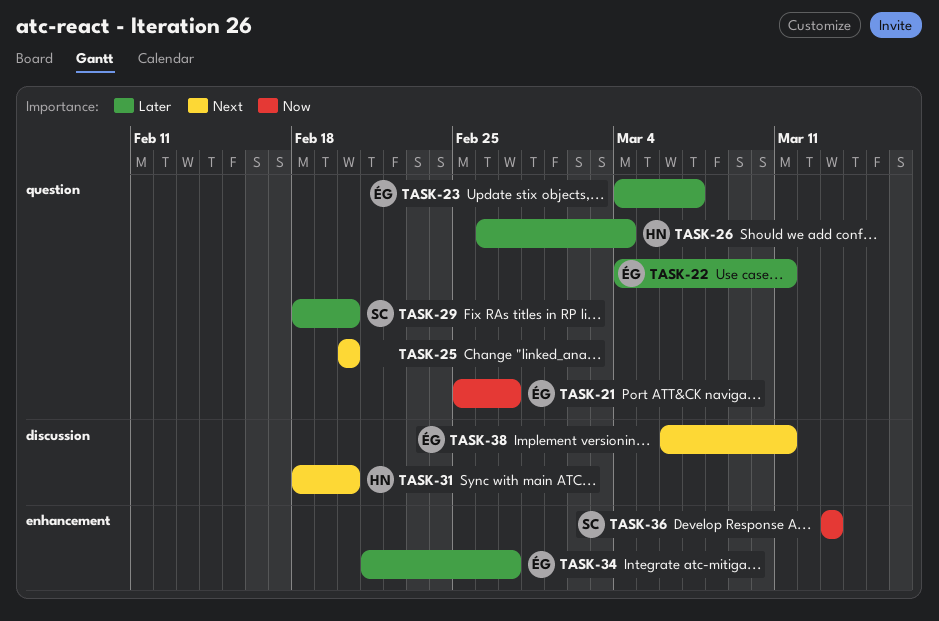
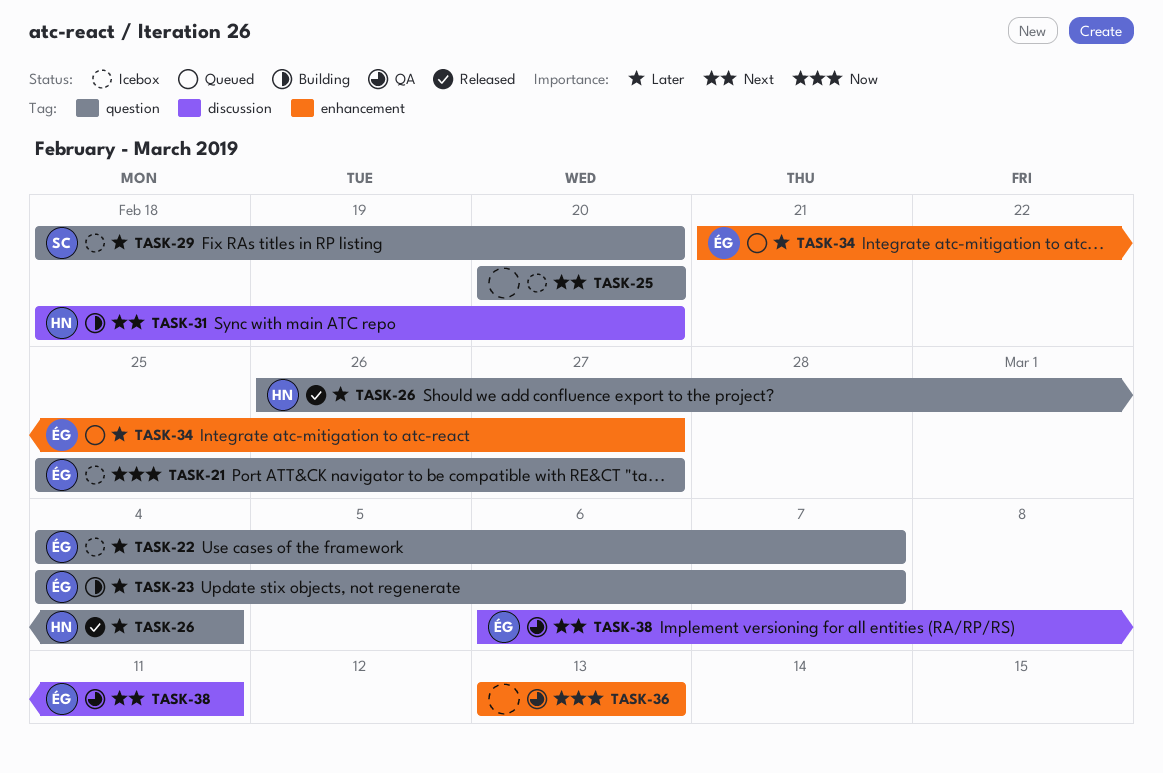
TASK-22, due: Mar 11 -> Mar 7
TASK-36, owner: SC -> none

